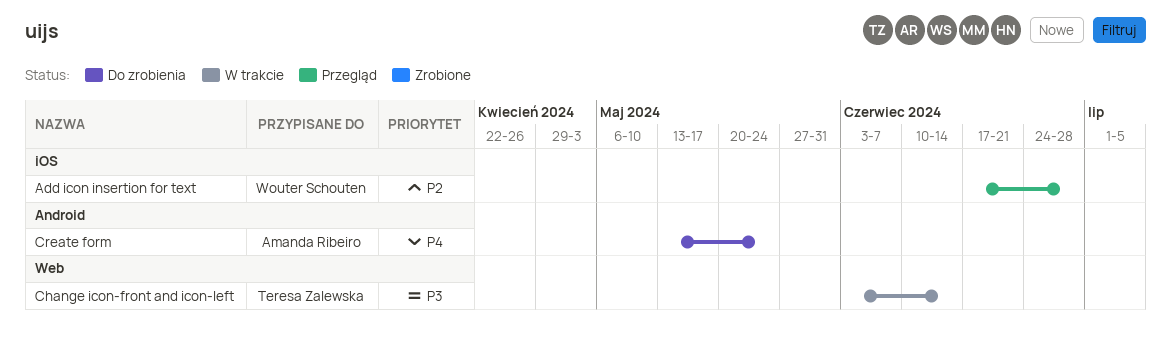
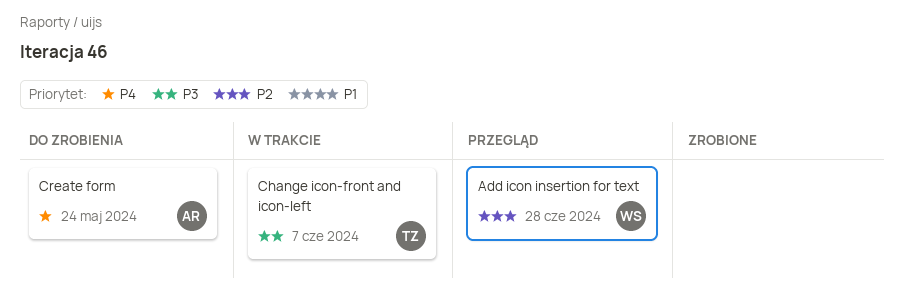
Change icon-front and icon-left, due: Jun 14 -> Jun 7

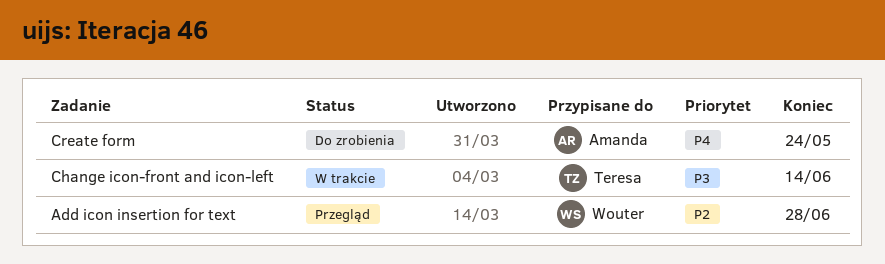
Change icon-front and icon-left, due: Jun 7 -> Jun 14

